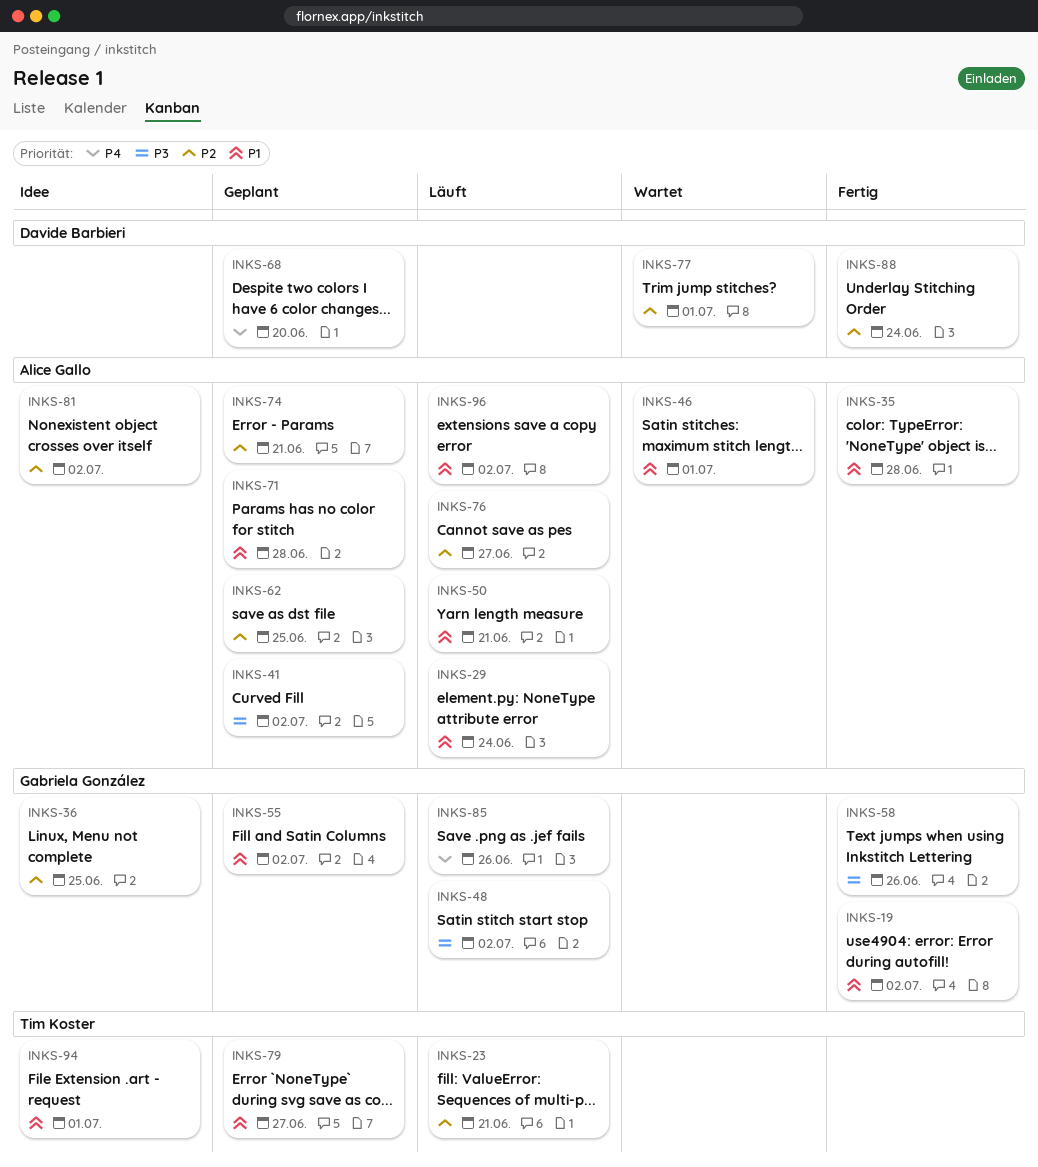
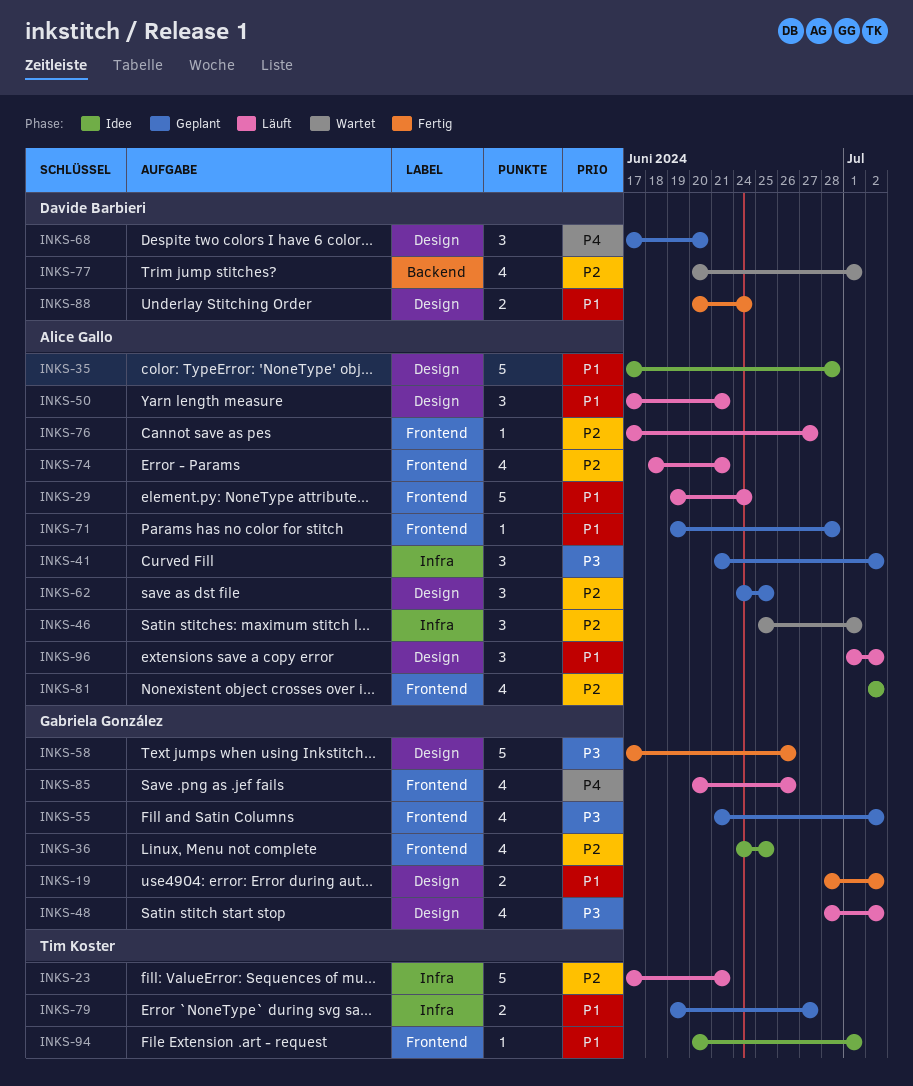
INKS-35, status: Fertig -> Idee
INKS-46, priority: P1 -> P2
INKS-55, priority: P1 -> P3
INKS-74, status: Geplant -> Läuft
INKS-88, priority: P2 -> P1

